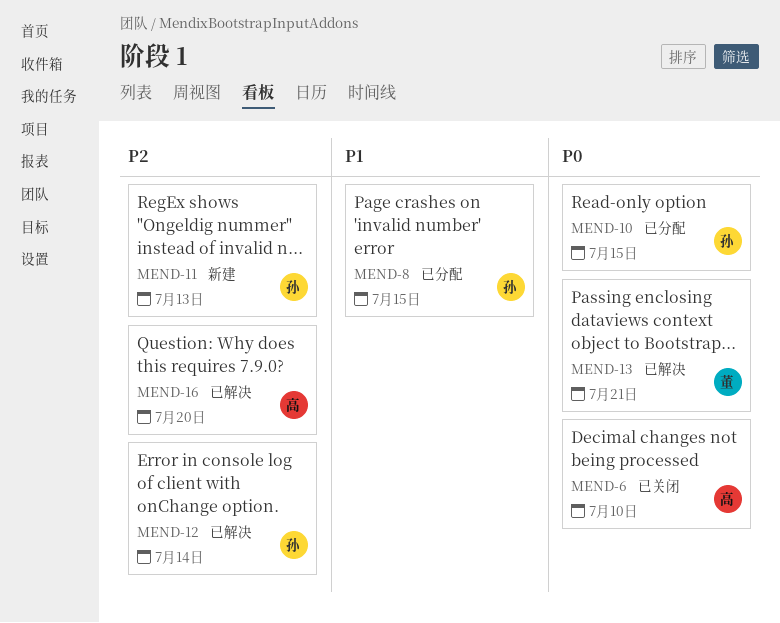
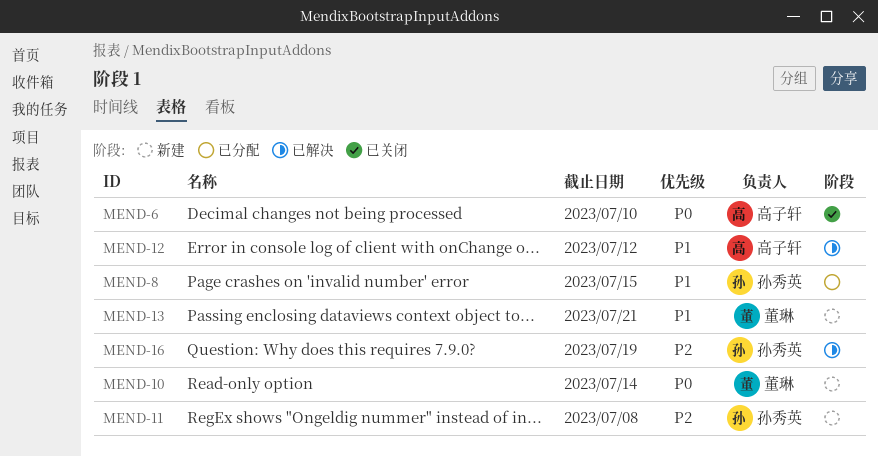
MEND-10, status: 已分配 -> 新建
MEND-10, owner: 孙秀英 -> 董琳
MEND-10, due: Jul 15 -> Jul 14
MEND-11, due: Jul 13 -> Jul 8
MEND-12, owner: 孙秀英 -> 高子轩
MEND-12, priority: P2 -> P1
MEND-12, due: Jul 14 -> Jul 12
MEND-13, status: 已解决 -> 新建
MEND-13, priority: P0 -> P1
MEND-16, owner: 高子轩 -> 孙秀英
MEND-16, due: Jul 20 -> Jul 19

